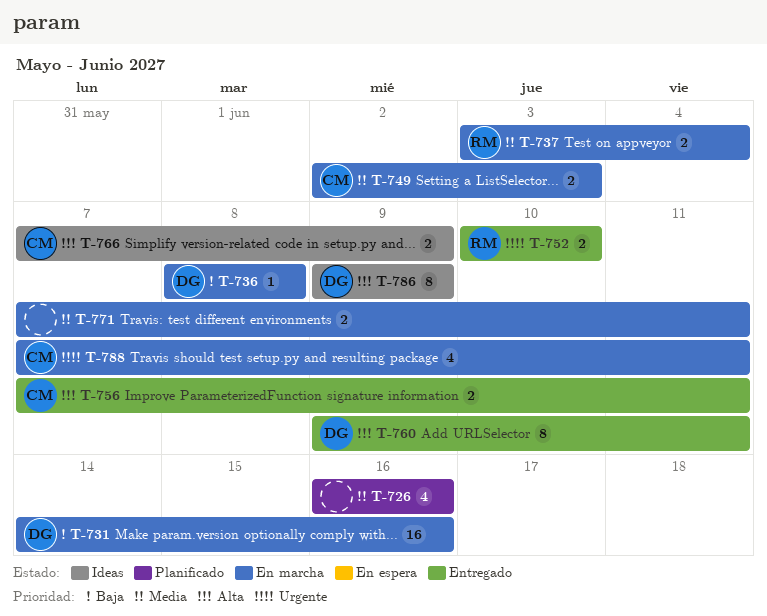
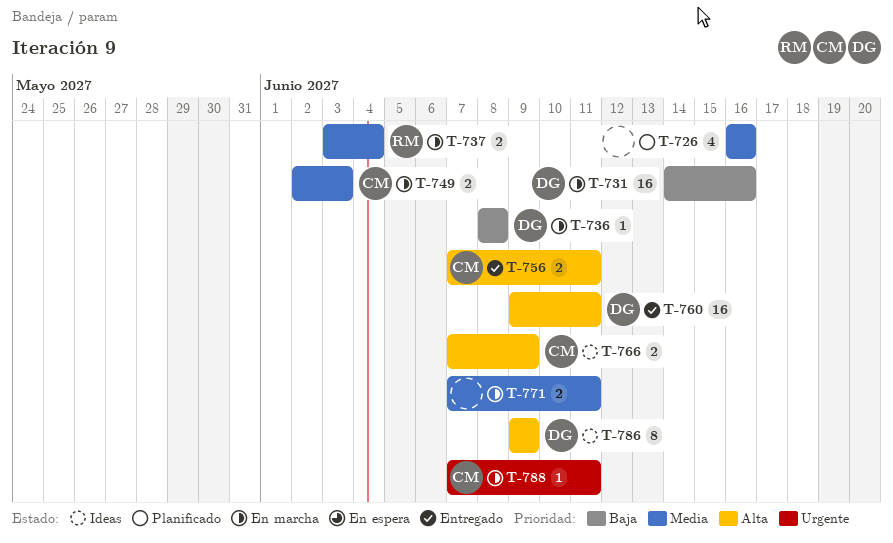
T-752: present -> none
T-760, estimate: 8 -> 16
T-788, estimate: 4 -> 1

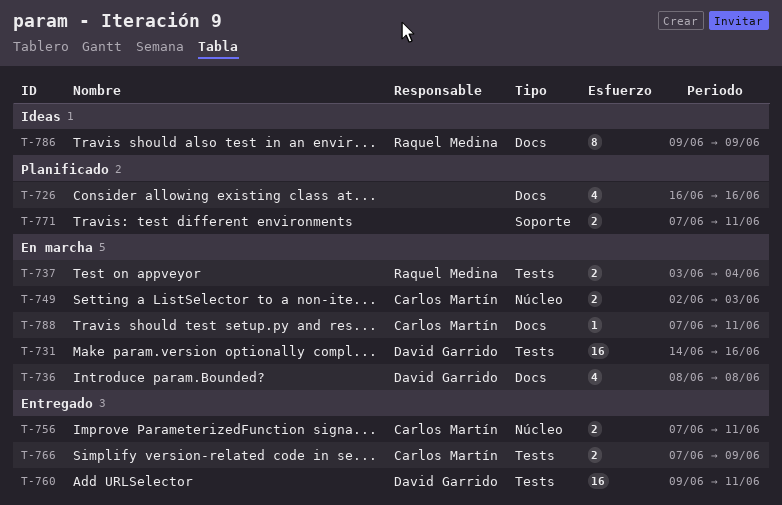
T-736, estimate: 1 -> 4
T-766, status: Ideas -> Entregado
T-771, status: En marcha -> Planificado
T-786, owner: David Garrido -> Raquel Medina

